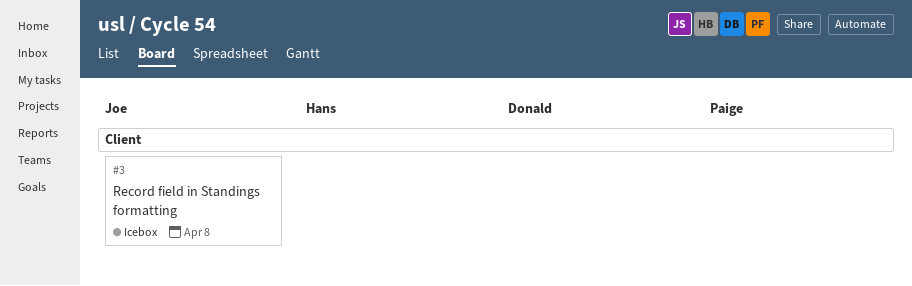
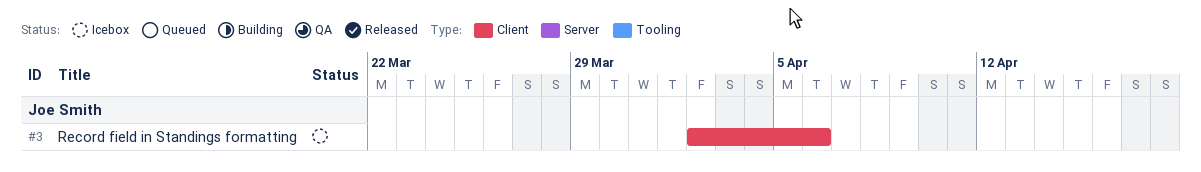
#3, due: Apr 8 -> Apr 6

